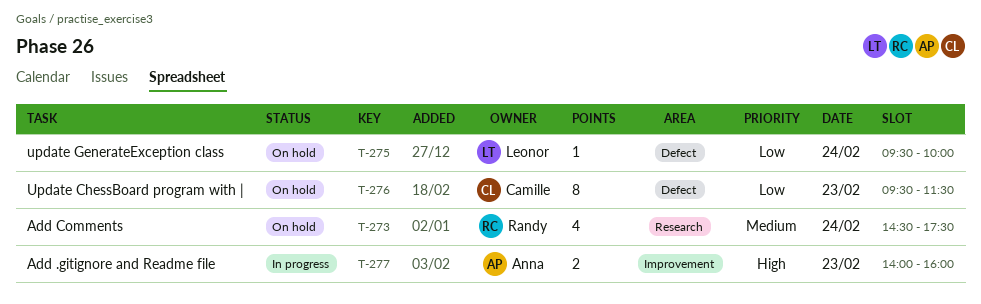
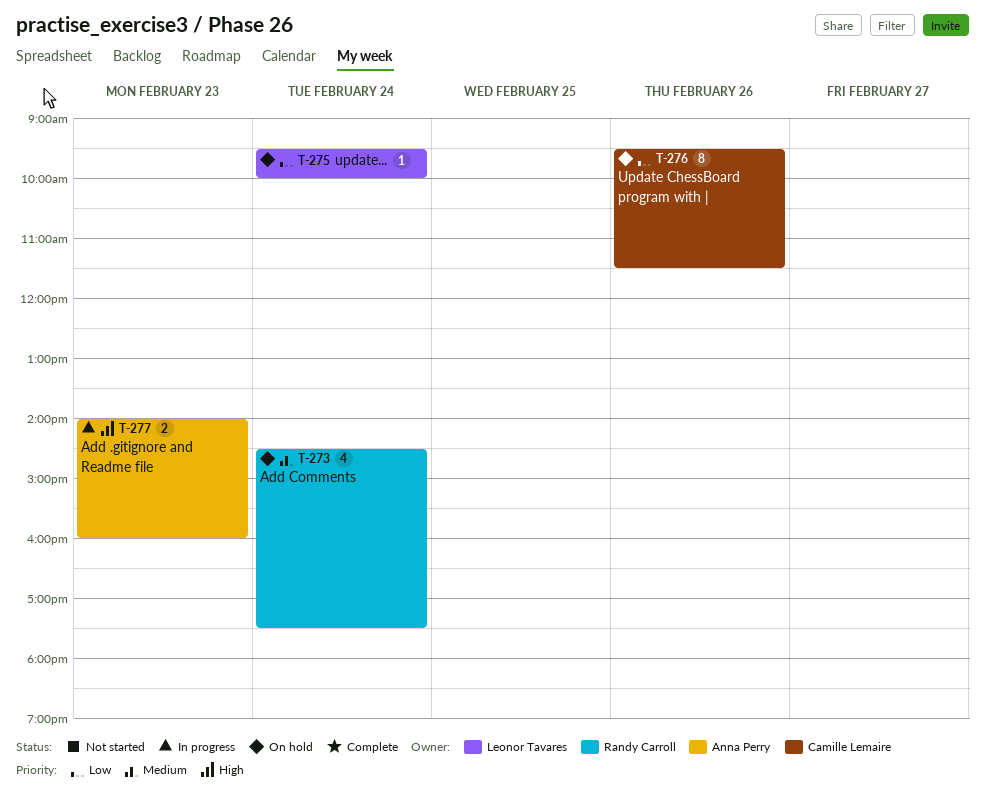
T-276, day: Feb 23 -> Feb 26

